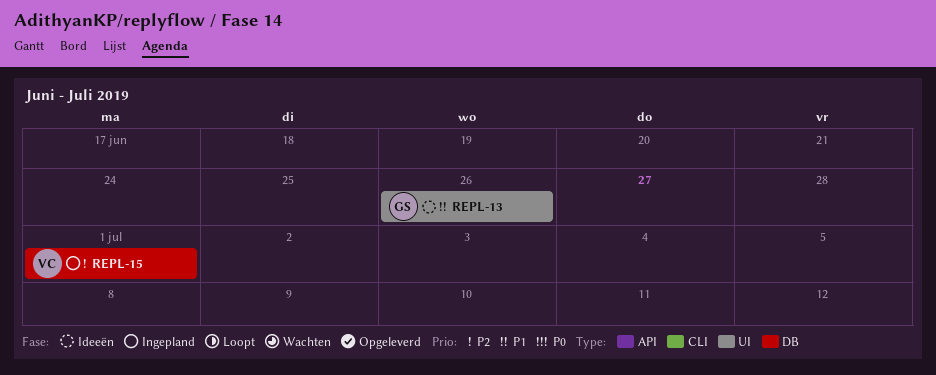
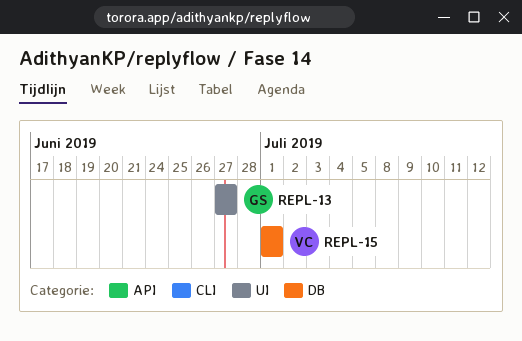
REPL-13, start: Jun 26 -> Jun 27
REPL-13, due: Jun 26 -> Jun 27

